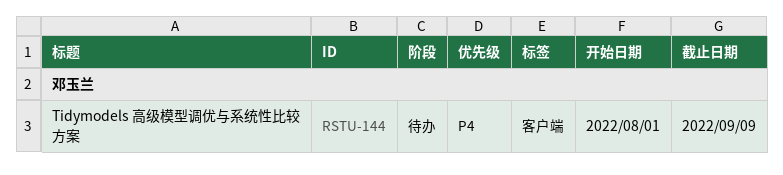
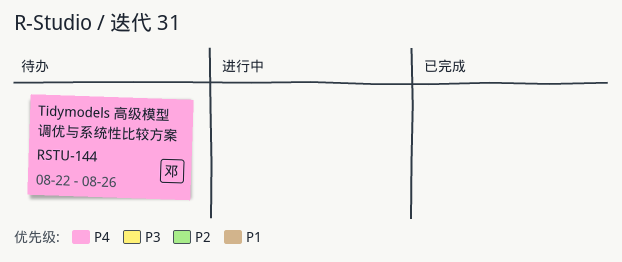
RSTU-144, start: Aug 1 -> Aug 22
RSTU-144, due: Sep 9 -> Aug 26

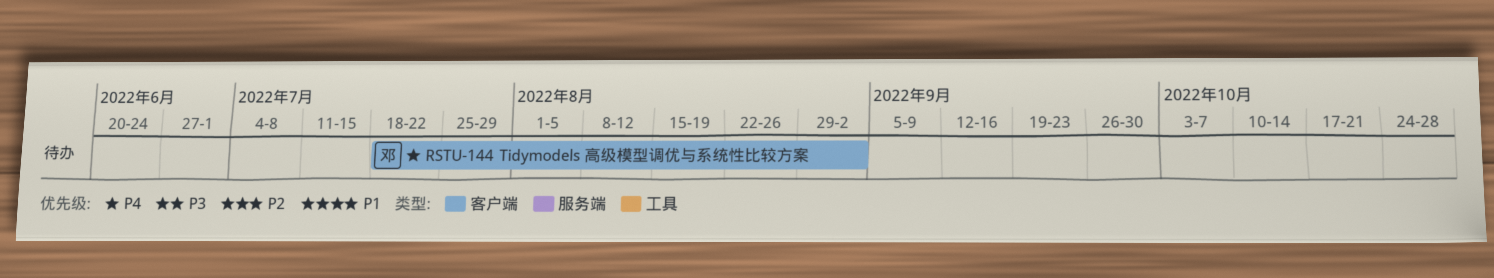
RSTU-144, start: Aug 22 -> Jul 18
RSTU-144, due: Aug 26 -> Sep 2

